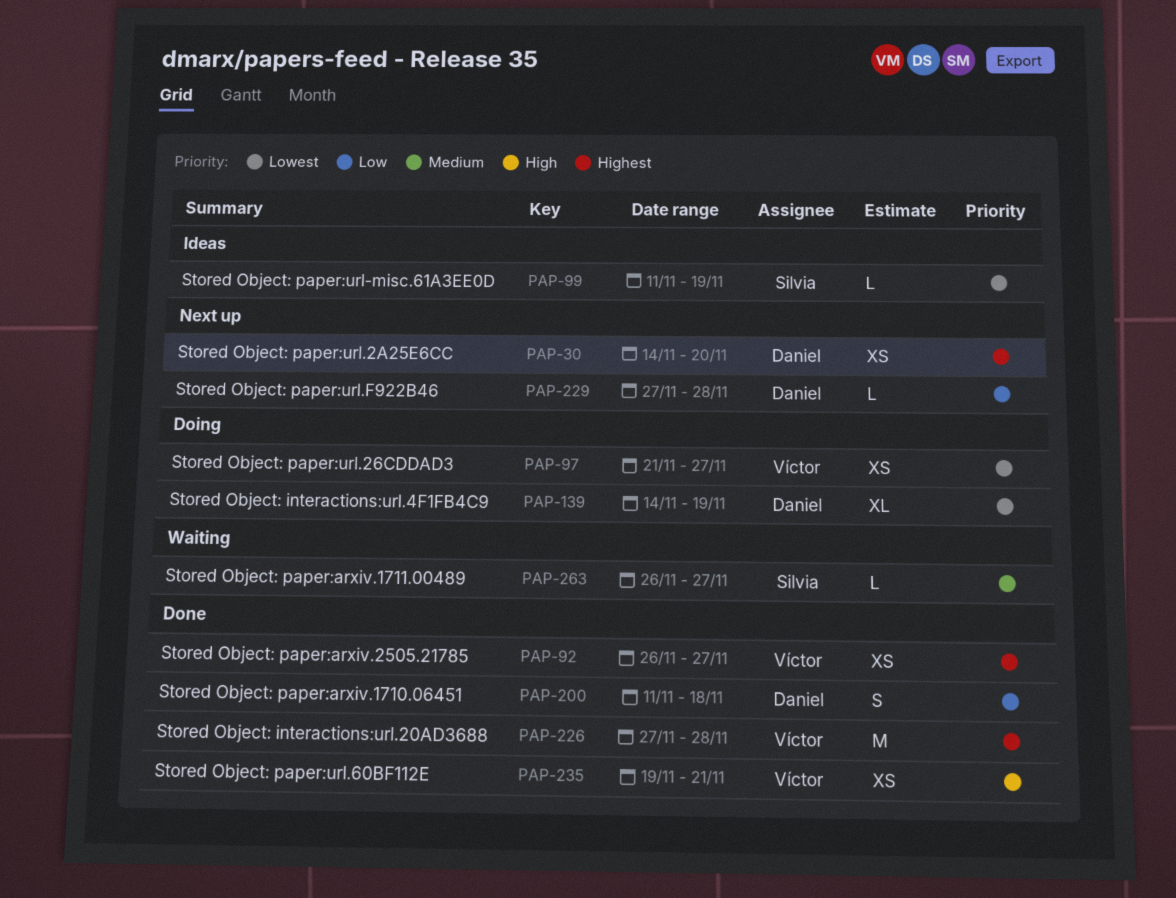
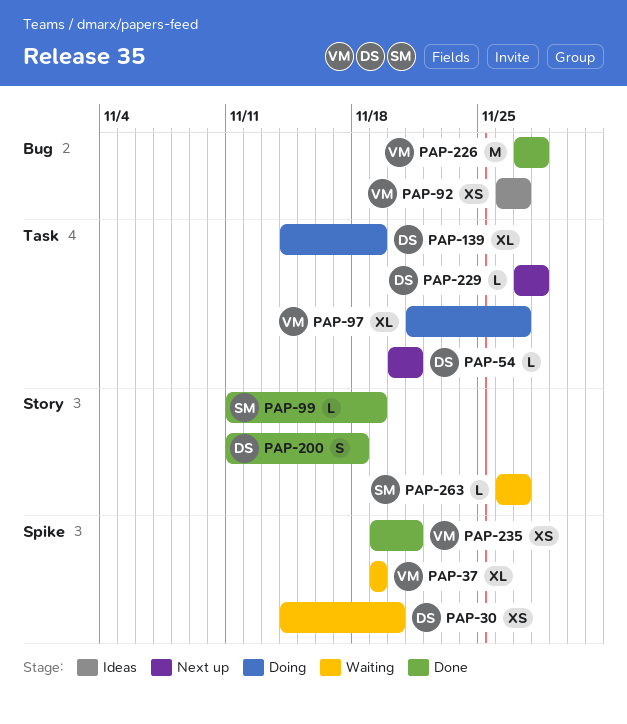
PAP-30, status: Next up -> Waiting
PAP-37: none -> present
PAP-54: none -> present
PAP-92, status: Done -> Ideas
PAP-97, estimate: XS -> XL
PAP-99, status: Ideas -> Done

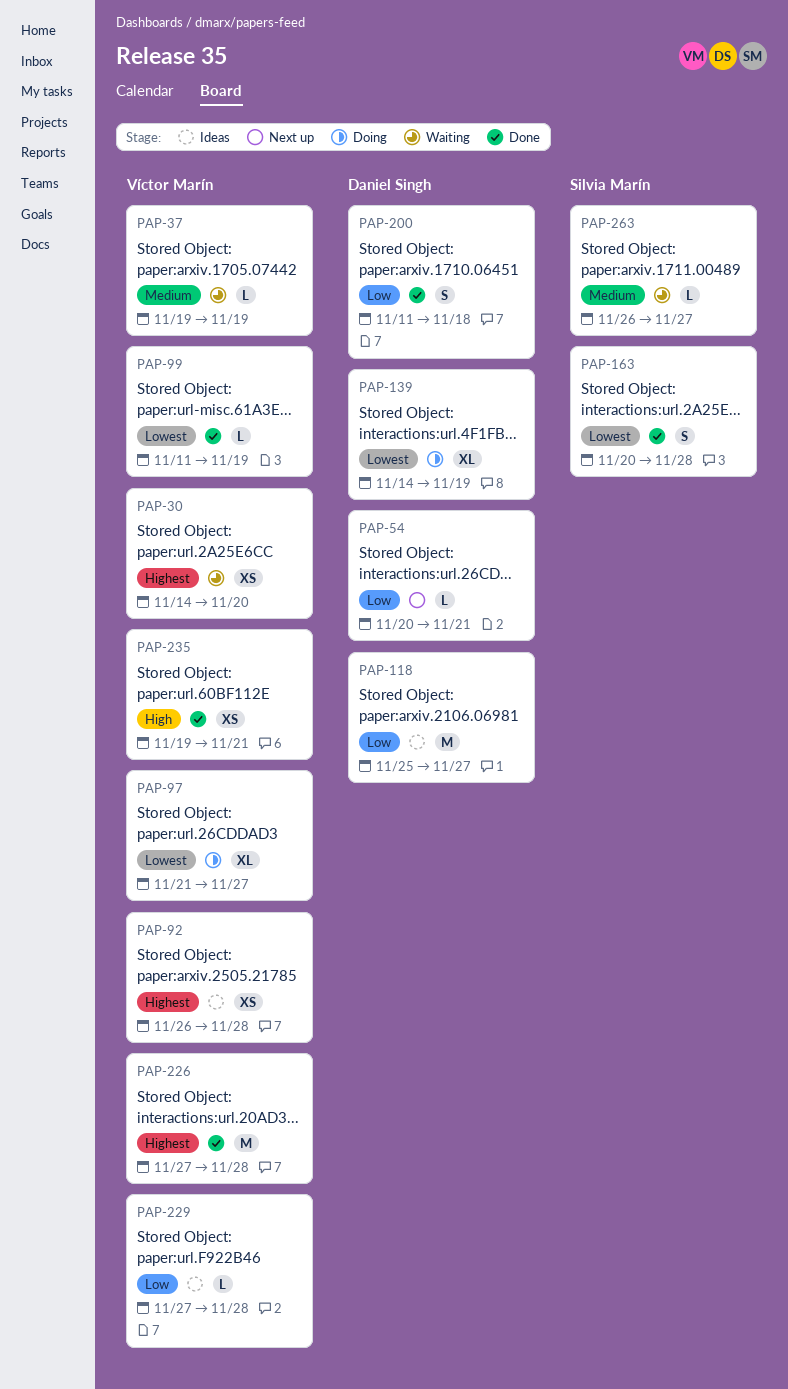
PAP-30, owner: Daniel Singh -> Víctor Marín
PAP-37, estimate: XL -> L
PAP-92, due: Nov 27 -> Nov 28
PAP-99, owner: Silvia Marín -> Víctor Marín
PAP-118: none -> present
PAP-163: none -> present
PAP-229, status: Next up -> Ideas
PAP-229, owner: Daniel Singh -> Víctor Marín

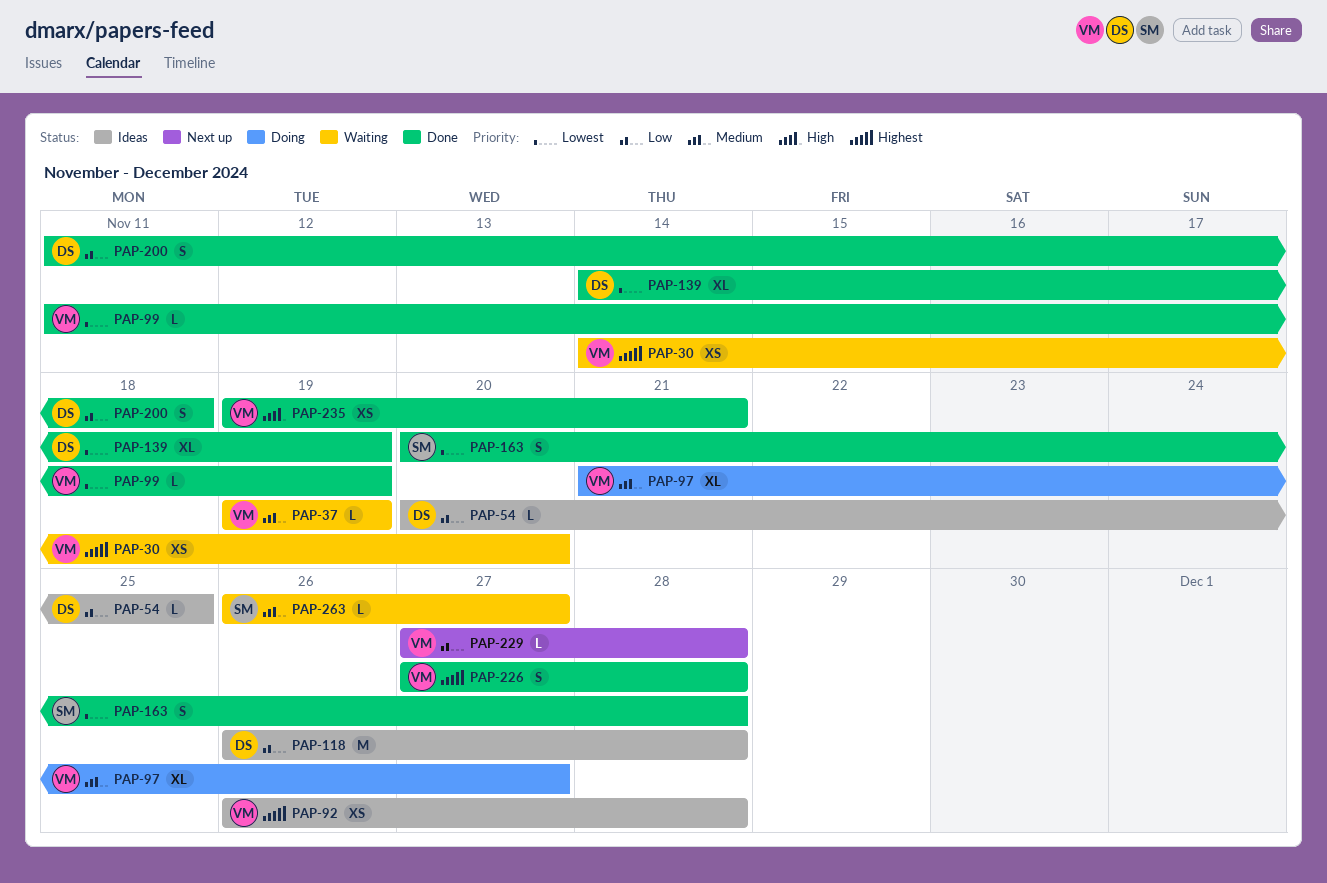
PAP-54, status: Next up -> Ideas
PAP-54, due: Nov 21 -> Nov 25
PAP-97, priority: Lowest -> Medium
PAP-118, start: Nov 25 -> Nov 26
PAP-118, due: Nov 27 -> Nov 28
PAP-139, status: Doing -> Done
PAP-226, estimate: M -> S
PAP-229, status: Ideas -> Next up

